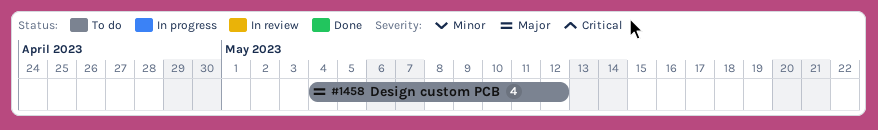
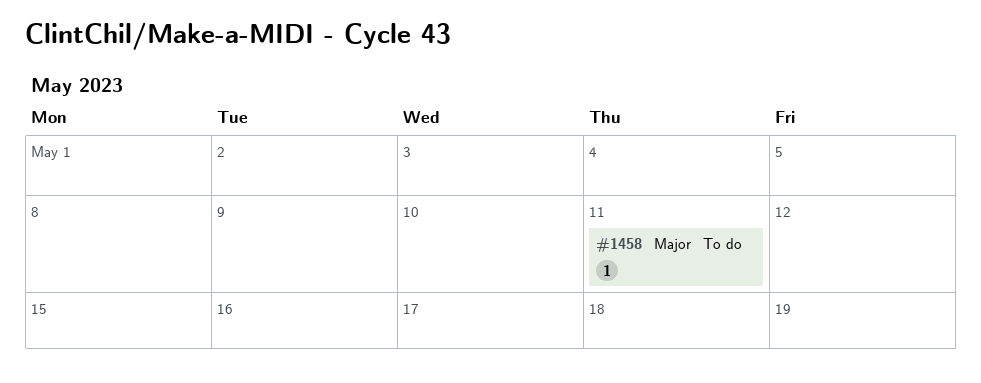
#1458, estimate: 4 -> 1
#1458, due: May 12 -> May 11

